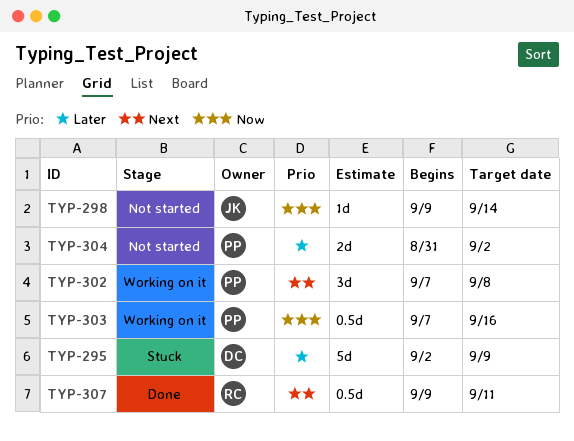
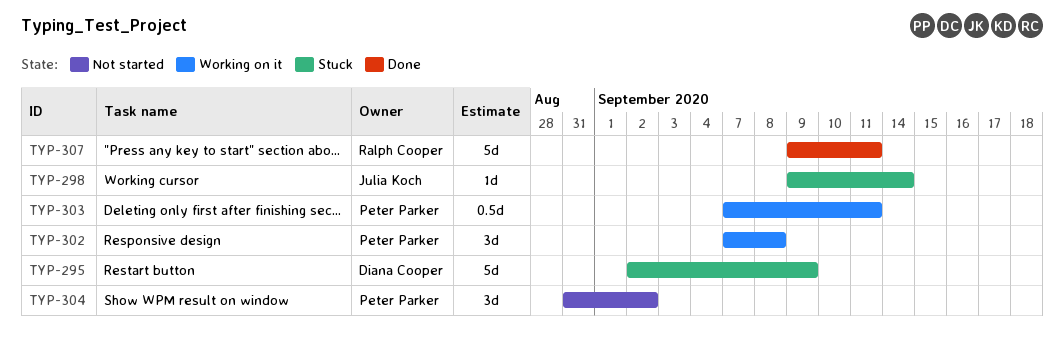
TYP-298, status: Not started -> Stuck
TYP-303, due: Sep 16 -> Sep 11
TYP-304, estimate: 2d -> 3d
TYP-307, estimate: 0.5d -> 5d

